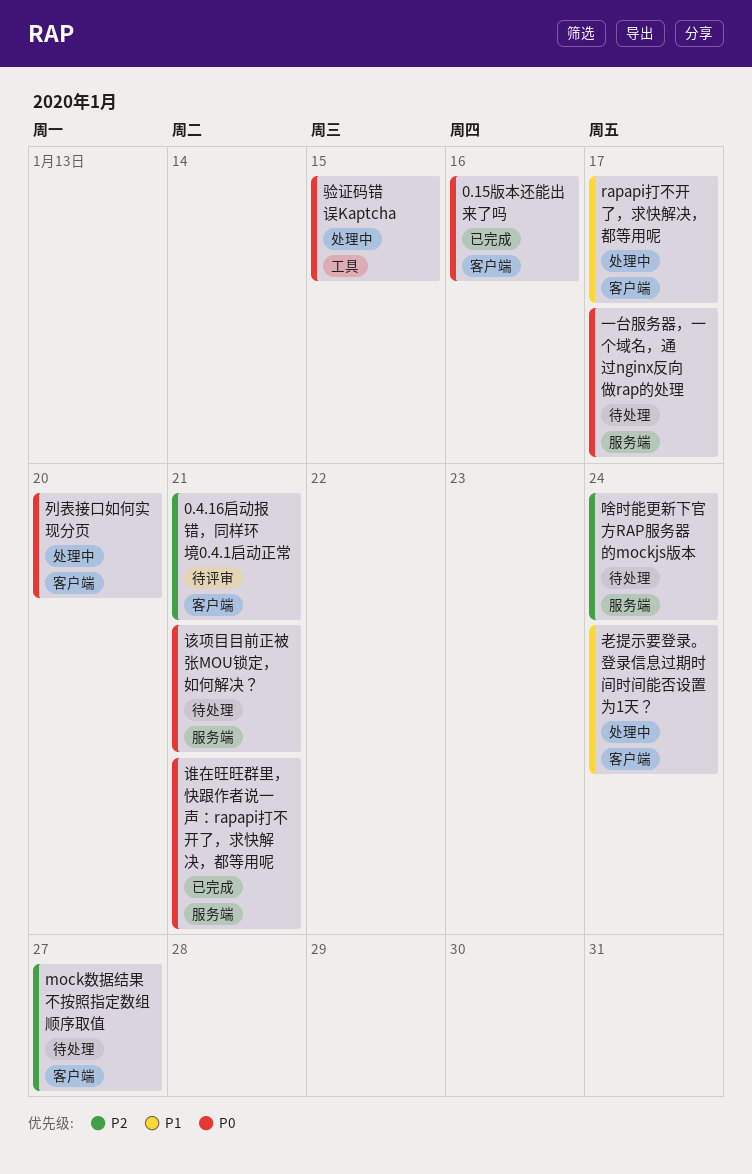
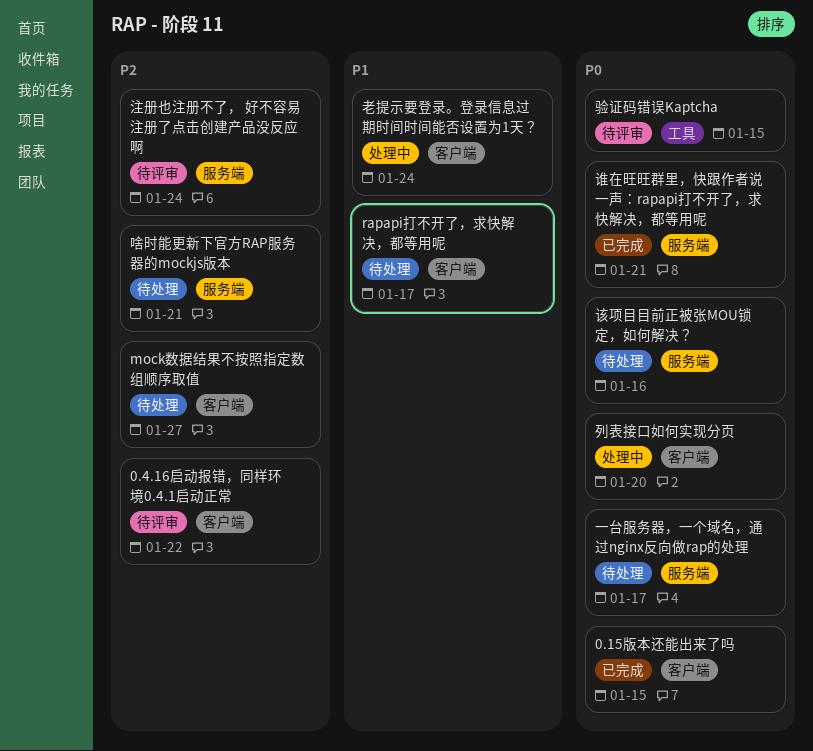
0.15版本还能出来了吗, due: Jan 16 -> Jan 15
0.4.16启动报错，同样环境0.4.1启动正常, due: Jan 21 -> Jan 22
rapapi打不开了，求快解决，都等用呢, status: 处理中 -> 待处理
啥时能更新下官方RAP服务器的mockjs版本, due: Jan 24 -> Jan 21
注册也注册不了， 好不容易注册了点击创建产品没反应啊: none -> present
该项目目前正被张MOU锁定，如何解决？, due: Jan 21 -> Jan 16
验证码错误Kaptcha, status: 处理中 -> 待评审

